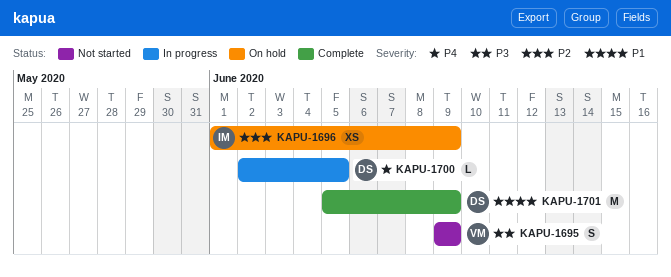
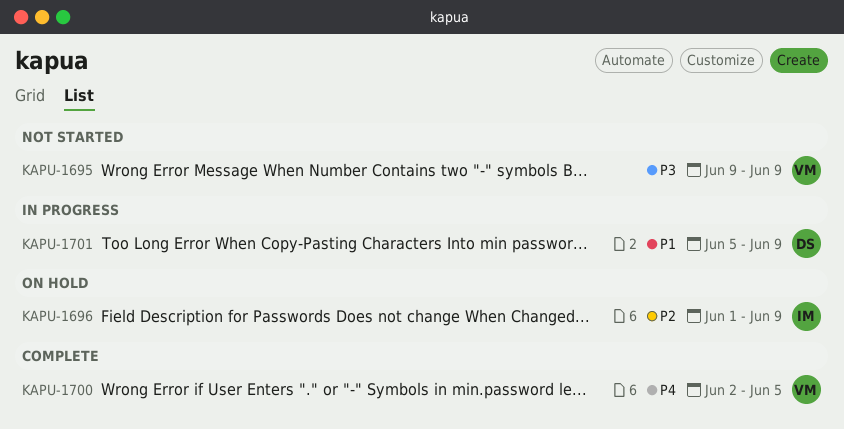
KAPU-1700, status: In progress -> Complete
KAPU-1700, owner: DS -> VM
KAPU-1701, status: Complete -> In progress

